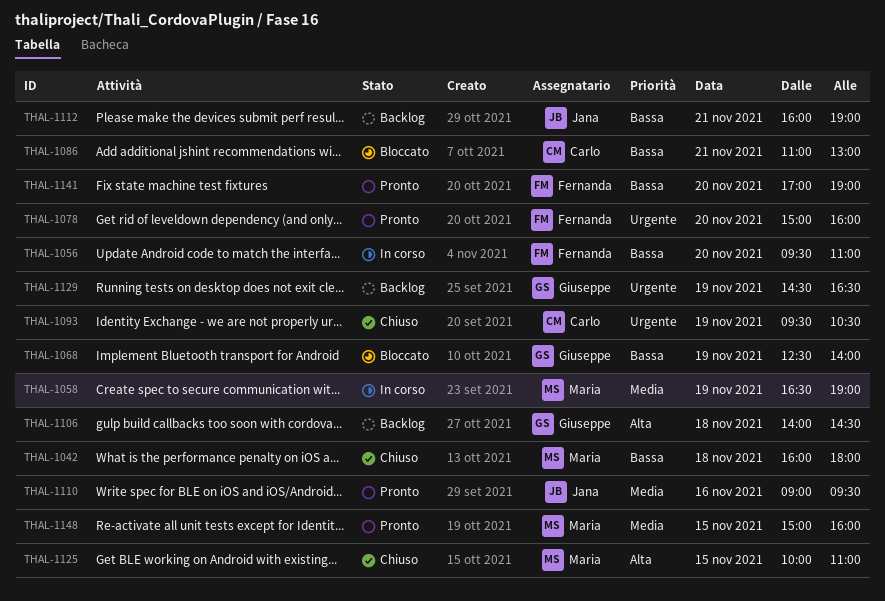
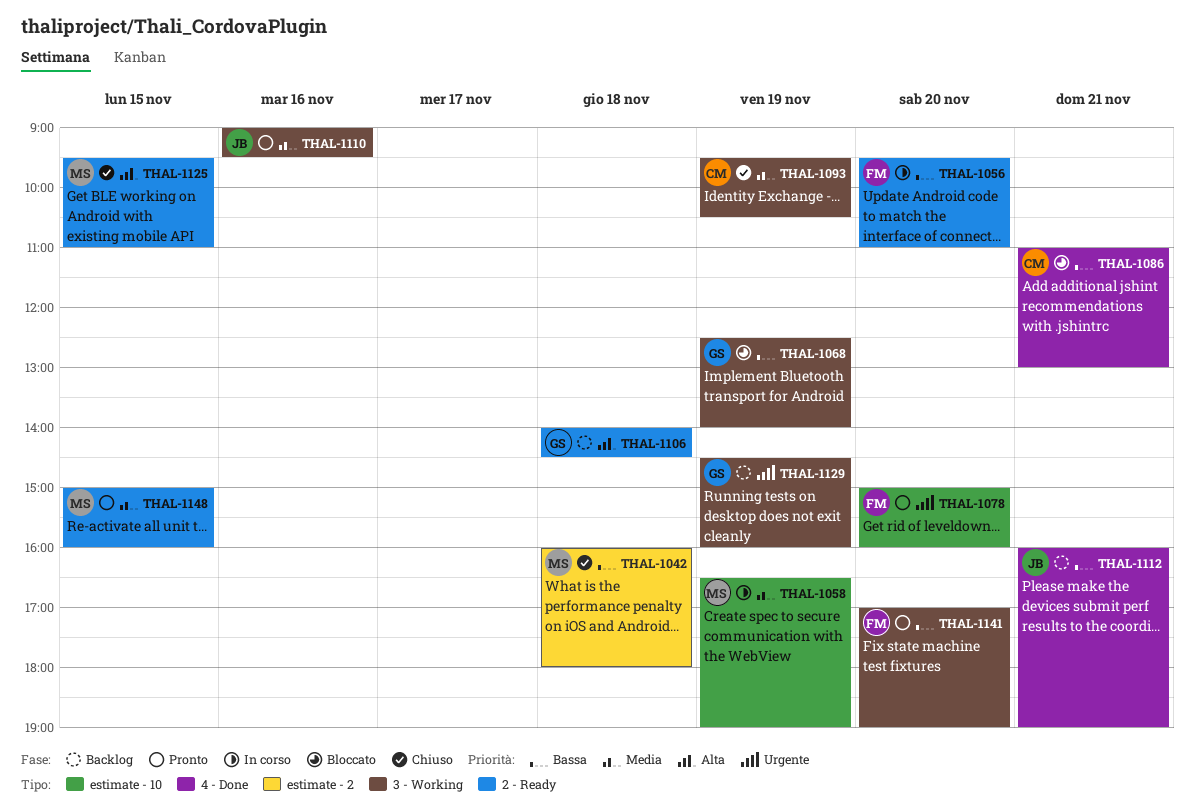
THAL-1093, priority: Urgente -> Media
THAL-1125, begins: 10:00 -> 09:30
THAL-1129, ends: 16:30 -> 16:00

